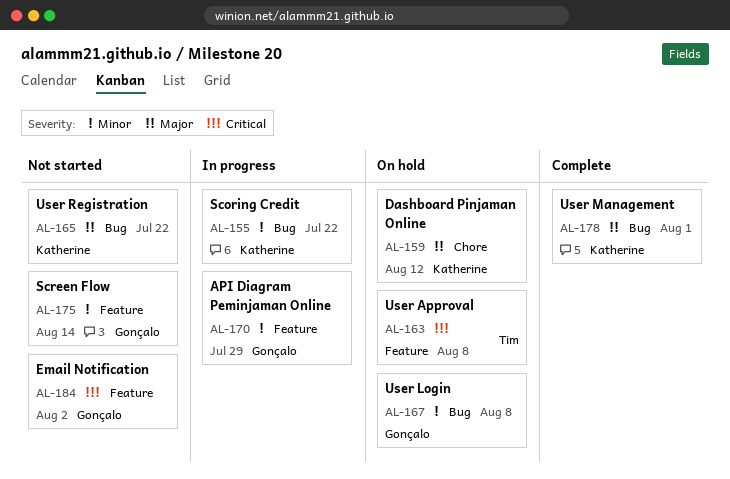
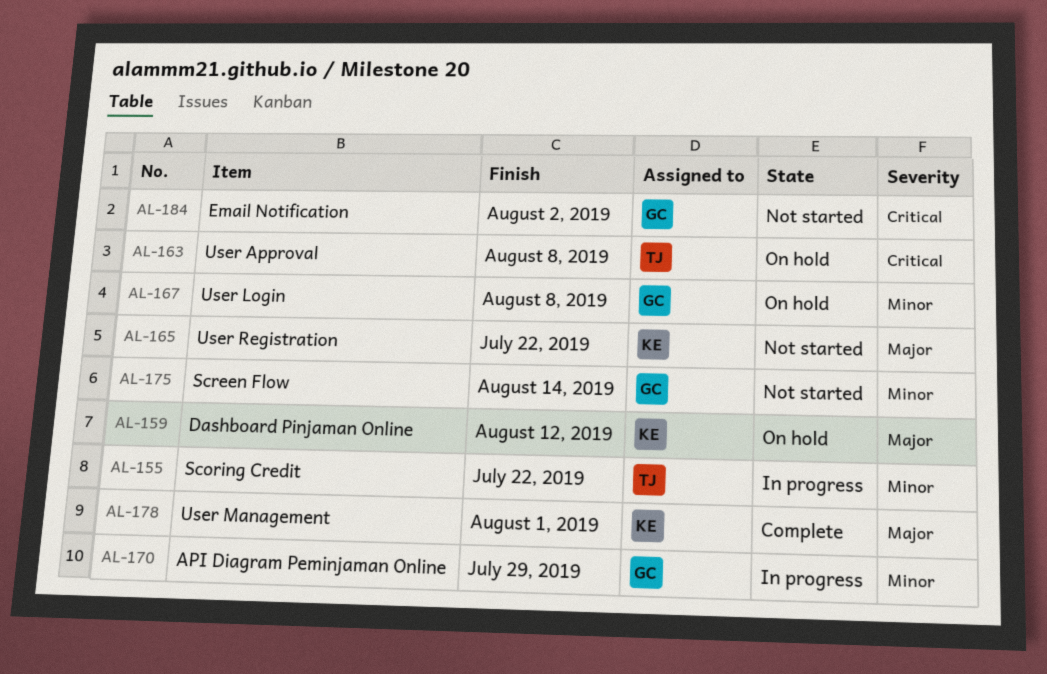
AL-155, owner: Katherine -> Tim

